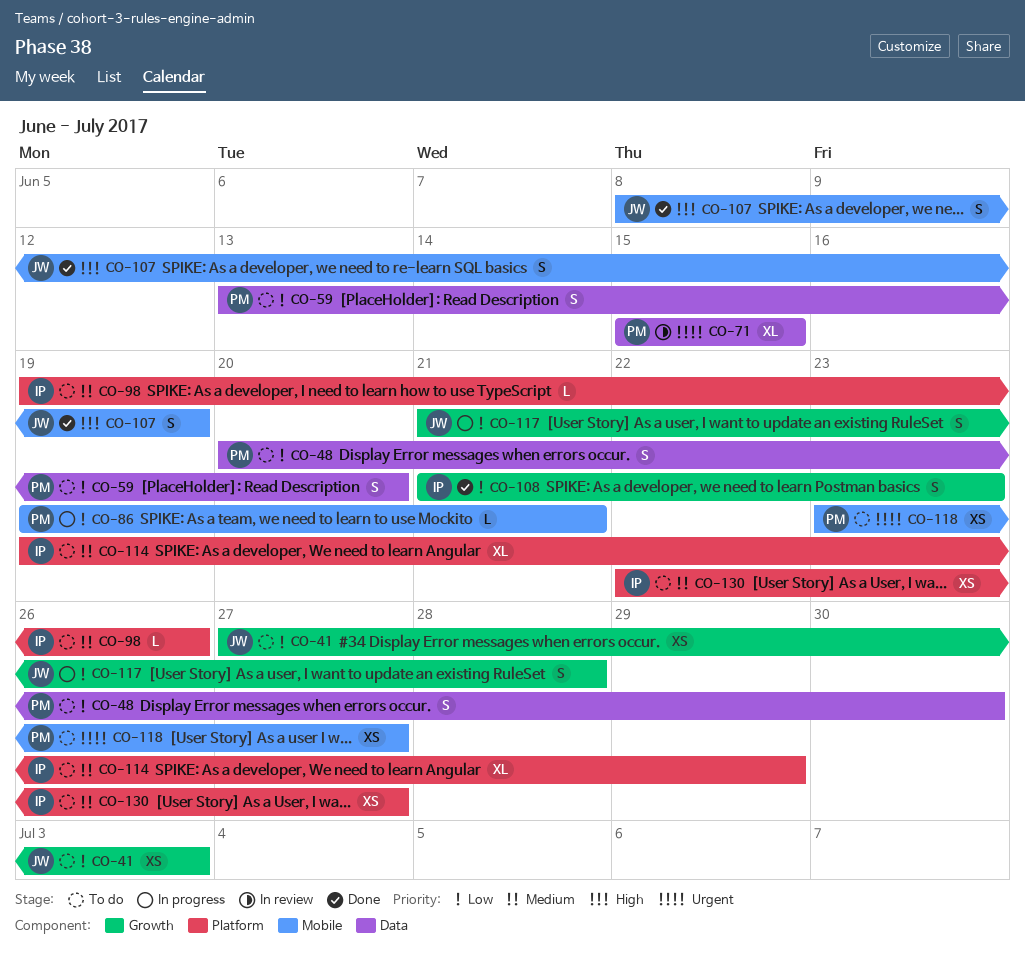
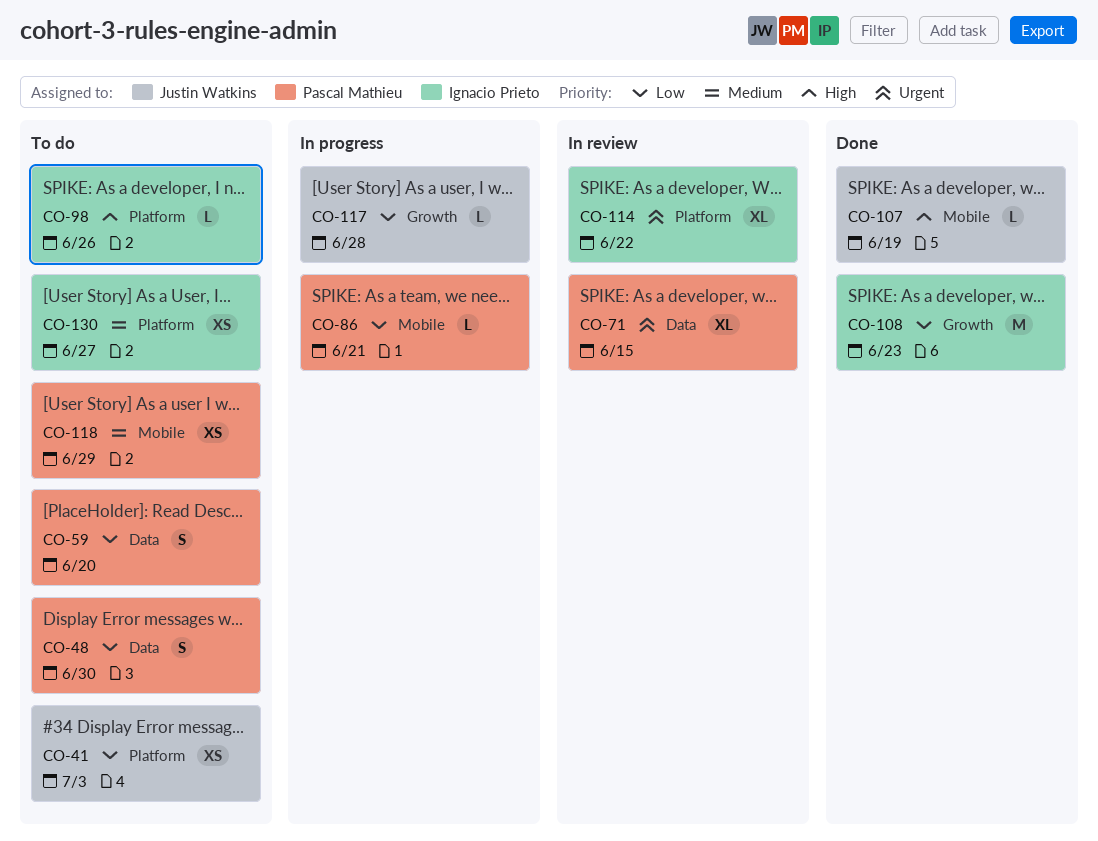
CO-41, label: Growth -> Platform
CO-98, priority: Medium -> High
CO-107, estimate: S -> L
CO-108, estimate: S -> M
CO-114, status: To do -> In review
CO-114, priority: Medium -> Urgent
CO-114, due: Jun 29 -> Jun 22
CO-117, estimate: S -> L
CO-118, priority: Urgent -> Medium
CO-118, due: Jun 27 -> Jun 29

